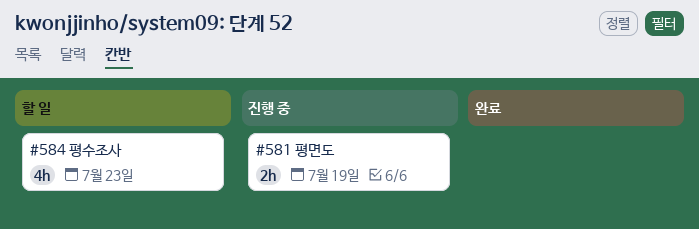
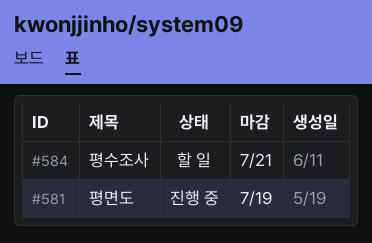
#584, due: Jul 23 -> Jul 21

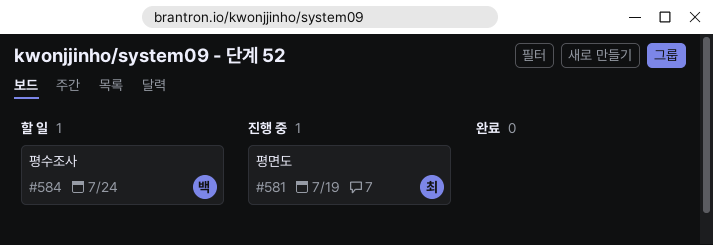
#584, due: Jul 21 -> Jul 24

